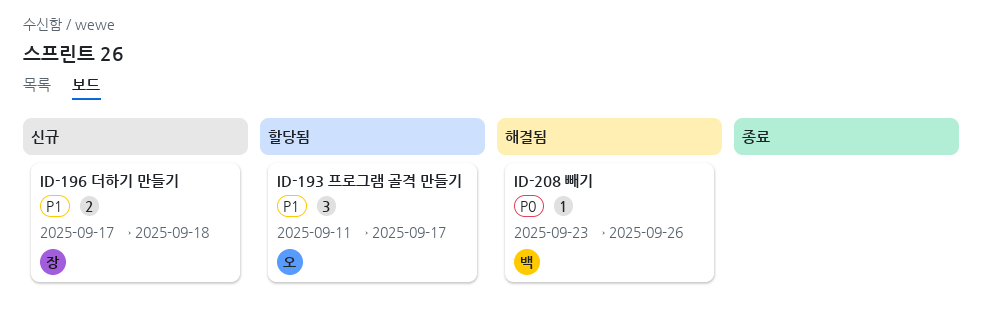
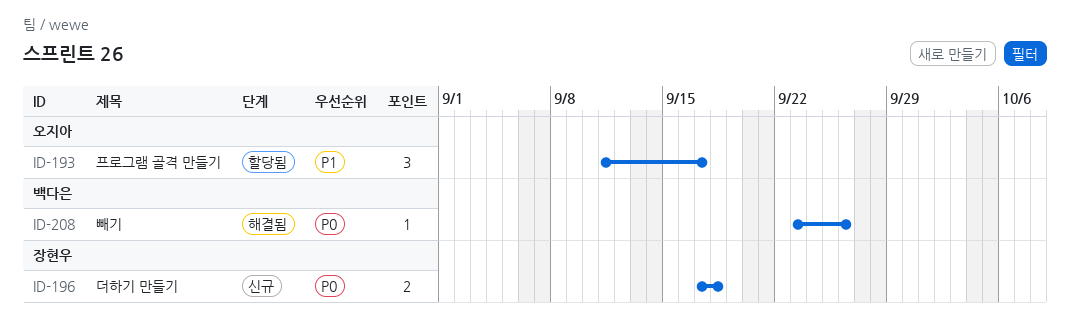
ID-196, priority: P1 -> P0

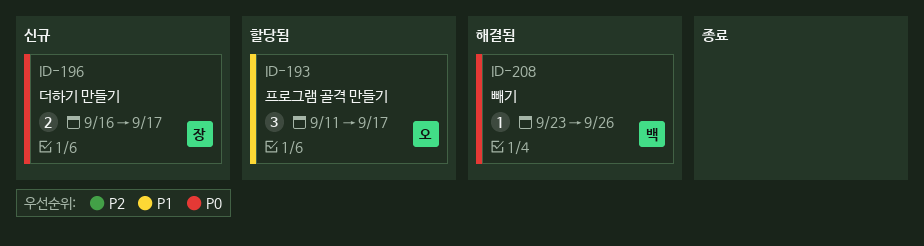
ID-196, start: Sep 17 -> Sep 16
ID-196, due: Sep 18 -> Sep 17

